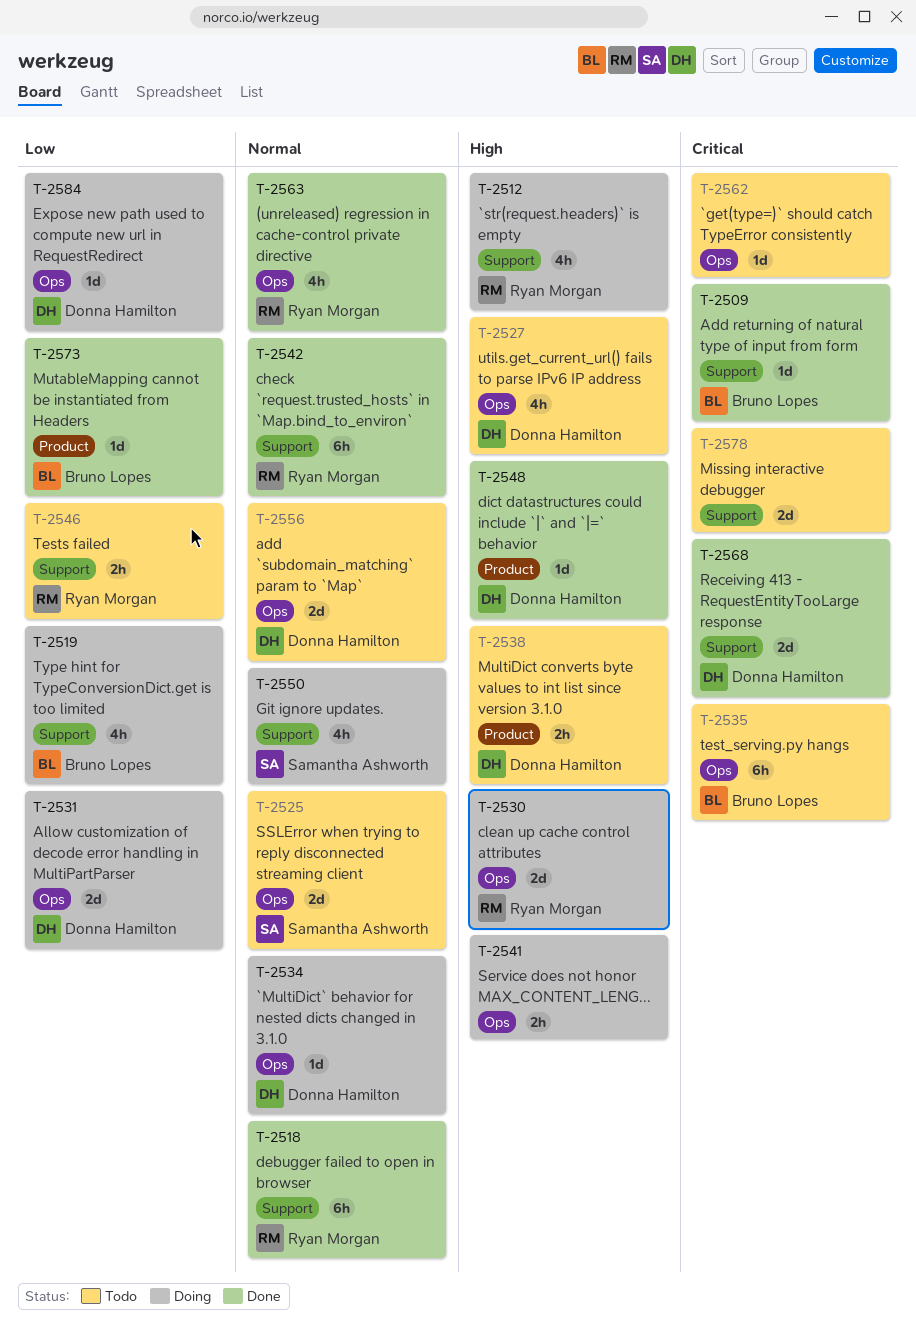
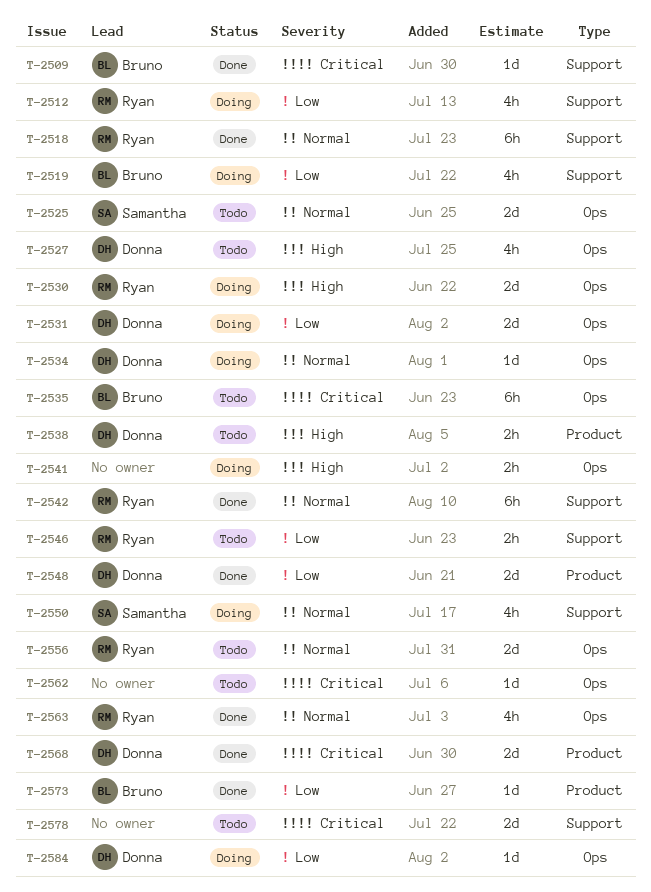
T-2512, priority: High -> Low
T-2548, priority: High -> Low
T-2548, estimate: 1d -> 2d
T-2556, owner: Donna Hamilton -> Ryan Morgan
T-2568, label: Support -> Product

